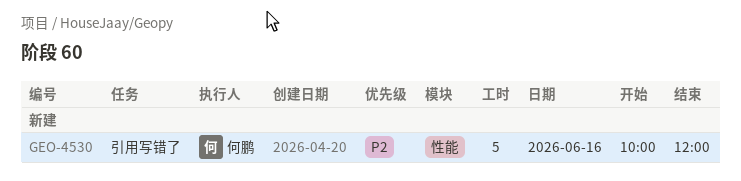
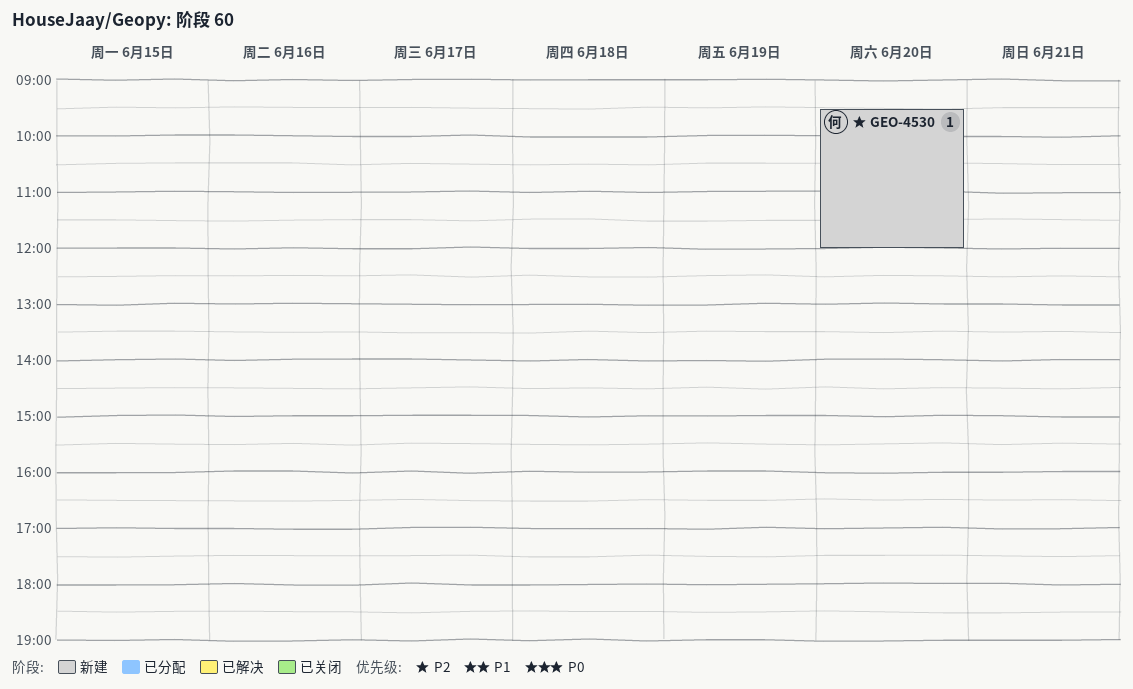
GEO-4530, estimate: 5 -> 1
GEO-4530, day: Jun 16 -> Jun 20
GEO-4530, begins: 10:00 -> 09:30

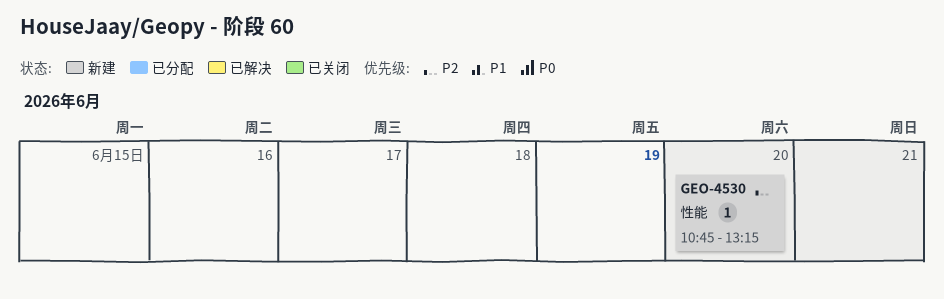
GEO-4530, begins: 09:30 -> 10:45
GEO-4530, ends: 12:00 -> 13:15

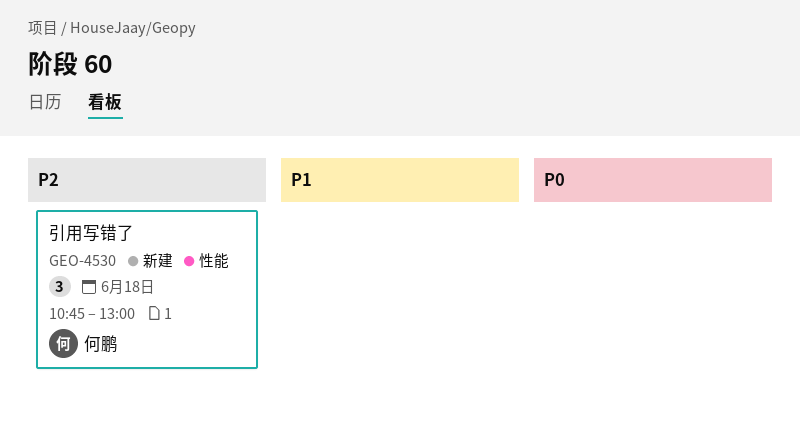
GEO-4530, estimate: 1 -> 3
GEO-4530, day: Jun 20 -> Jun 18
GEO-4530, ends: 13:15 -> 13:00

